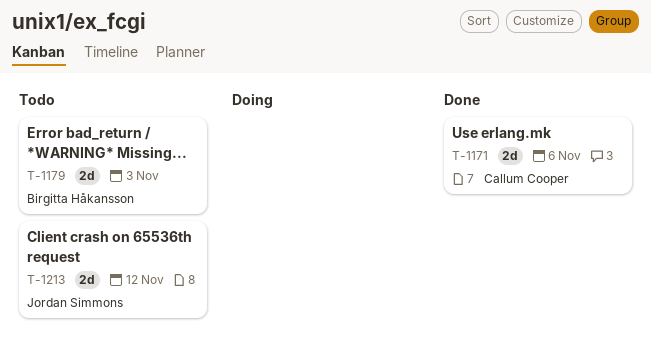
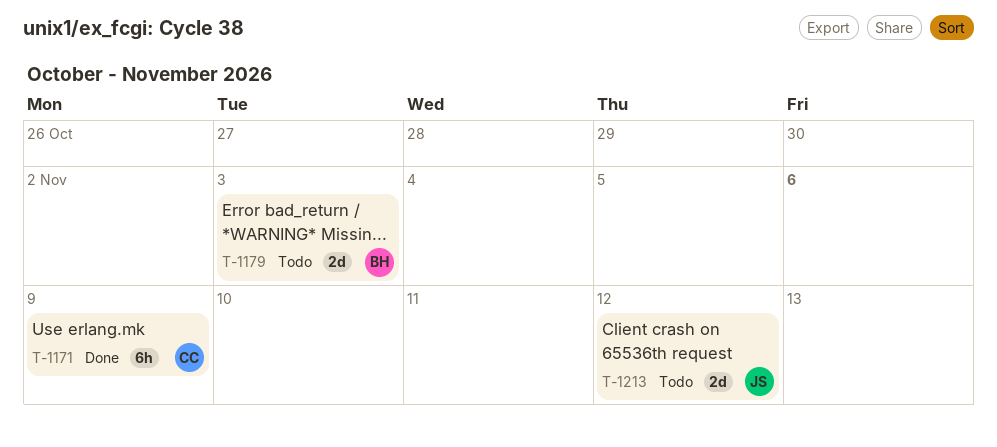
T-1171, estimate: 2d -> 6h
T-1171, due: Nov 6 -> Nov 9

